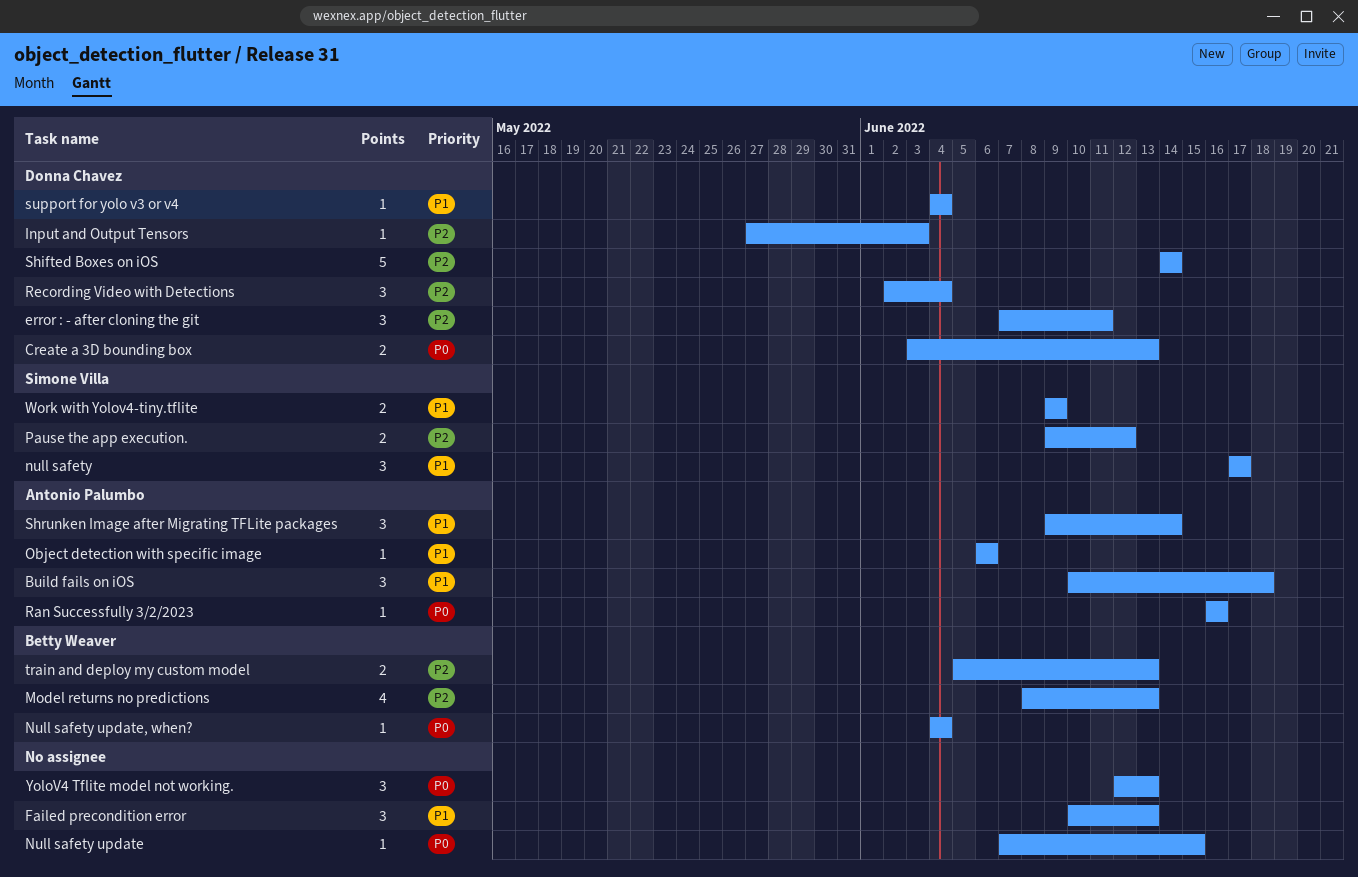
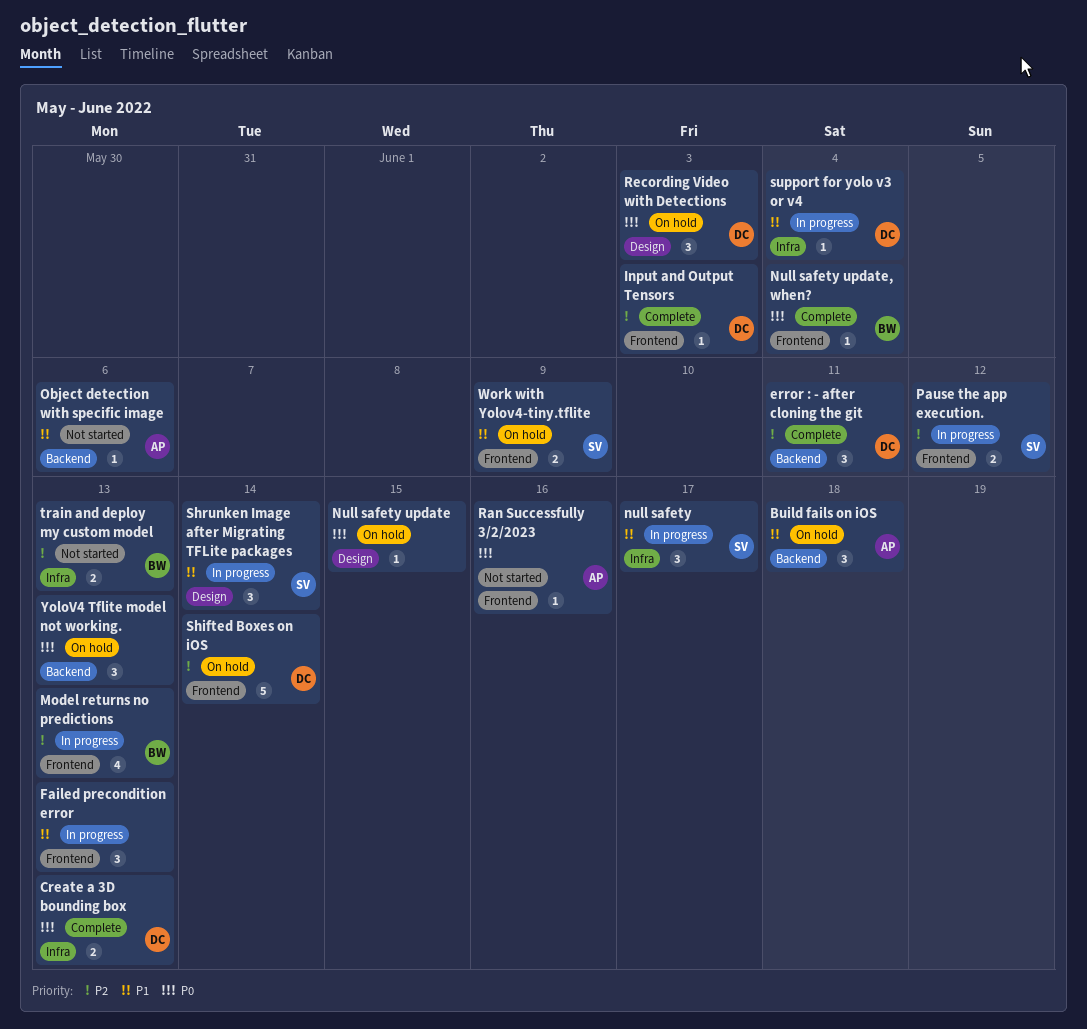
Recording Video with Detections, priority: P2 -> P0
Recording Video with Detections, due: Jun 4 -> Jun 3
Shrunken Image after Migrating TFLite packages, owner: Antonio Palumbo -> Simone Villa

